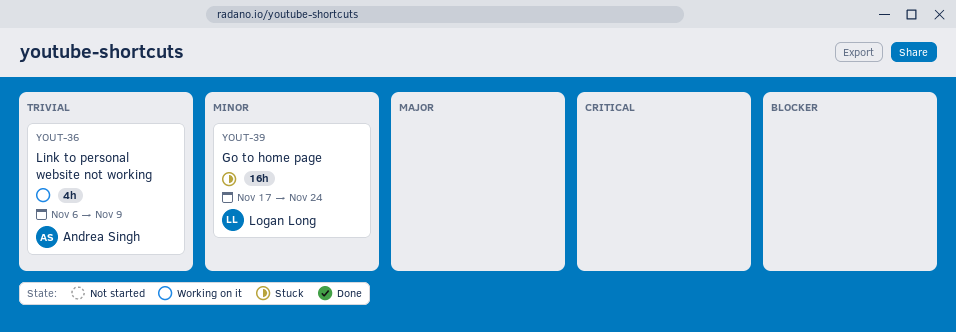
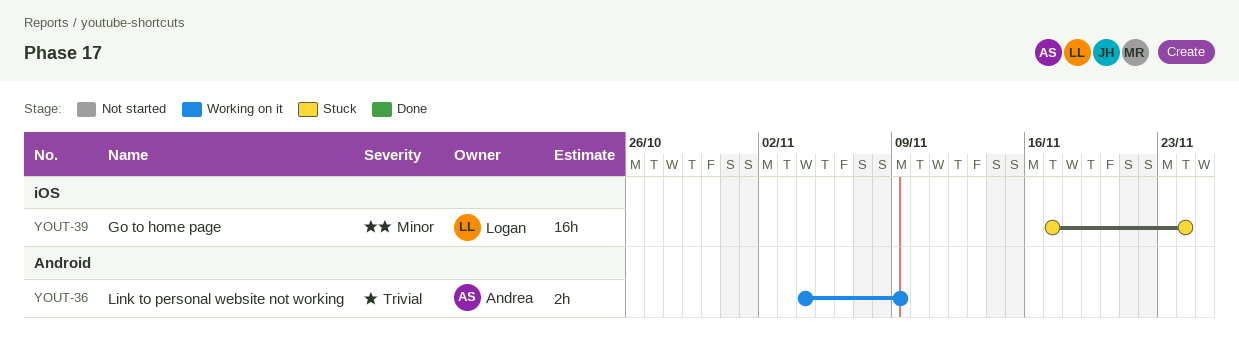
YOUT-36, estimate: 4h -> 2h
YOUT-36, start: Nov 6 -> Nov 4

